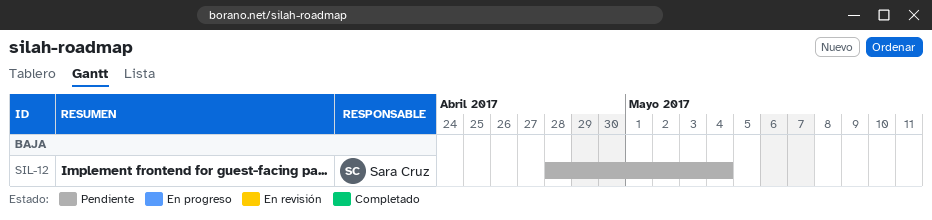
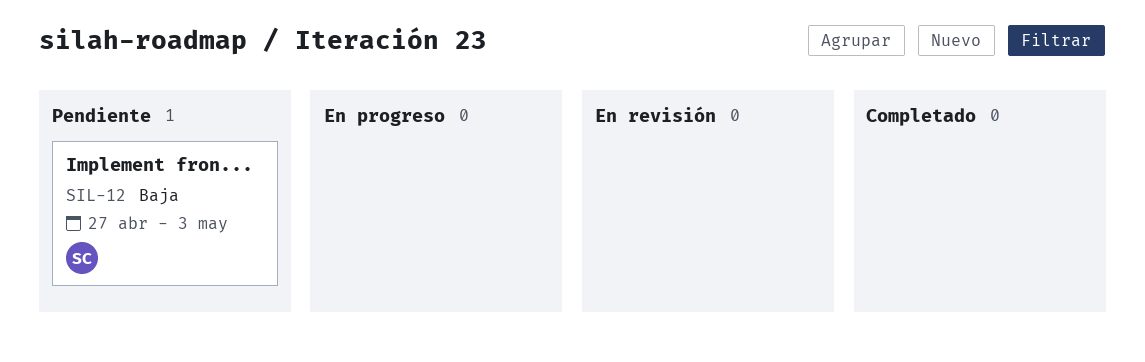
SIL-12, start: Apr 28 -> Apr 27
SIL-12, due: May 4 -> May 3

